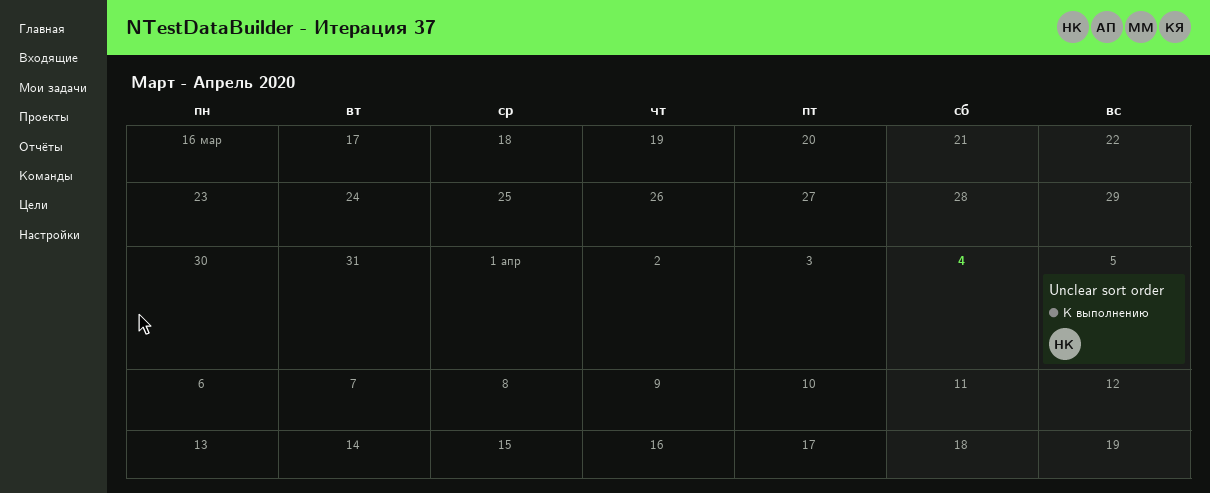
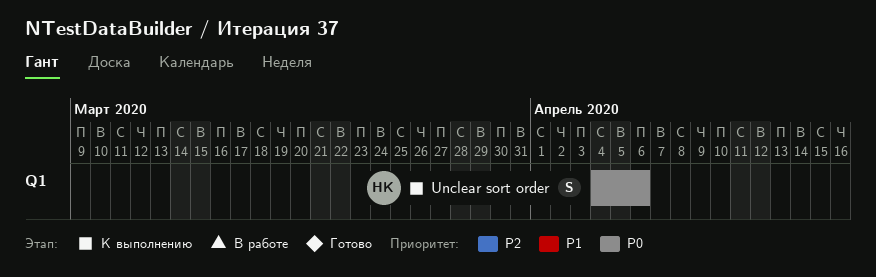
Unclear sort order, due: Apr 5 -> Apr 6

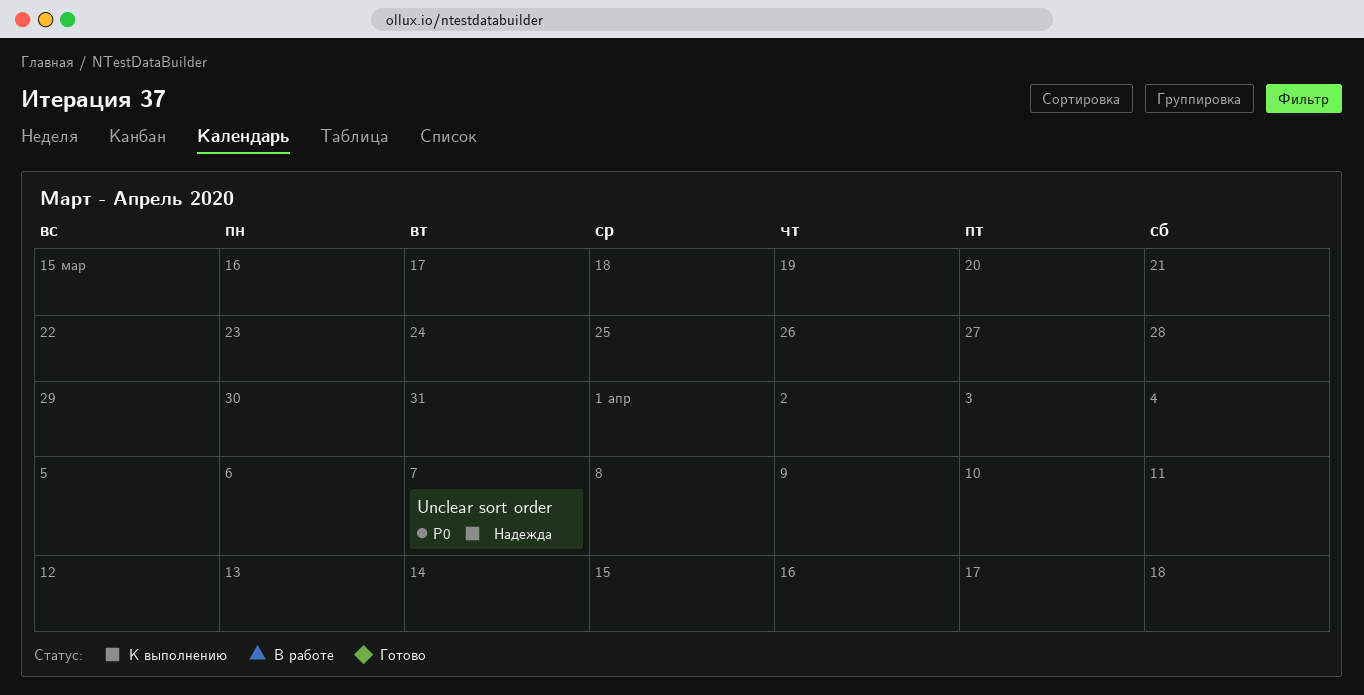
Unclear sort order, due: Apr 6 -> Apr 7

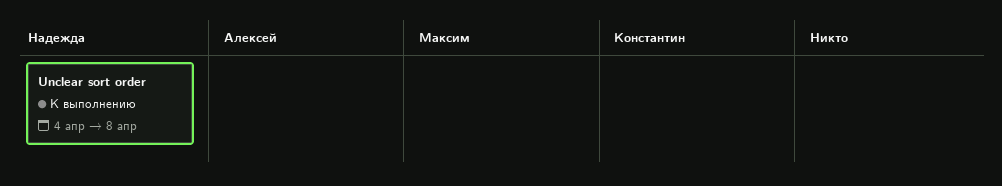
Unclear sort order, due: Apr 7 -> Apr 8

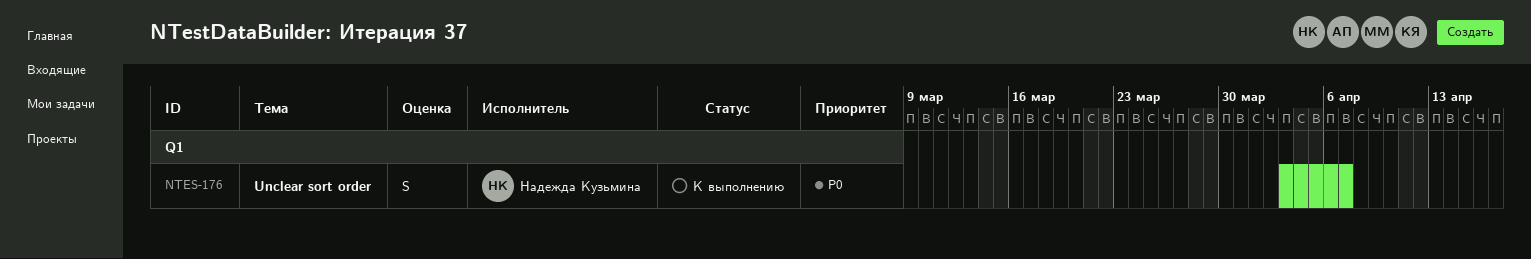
Unclear sort order, start: Apr 4 -> Apr 3
Unclear sort order, due: Apr 8 -> Apr 7

